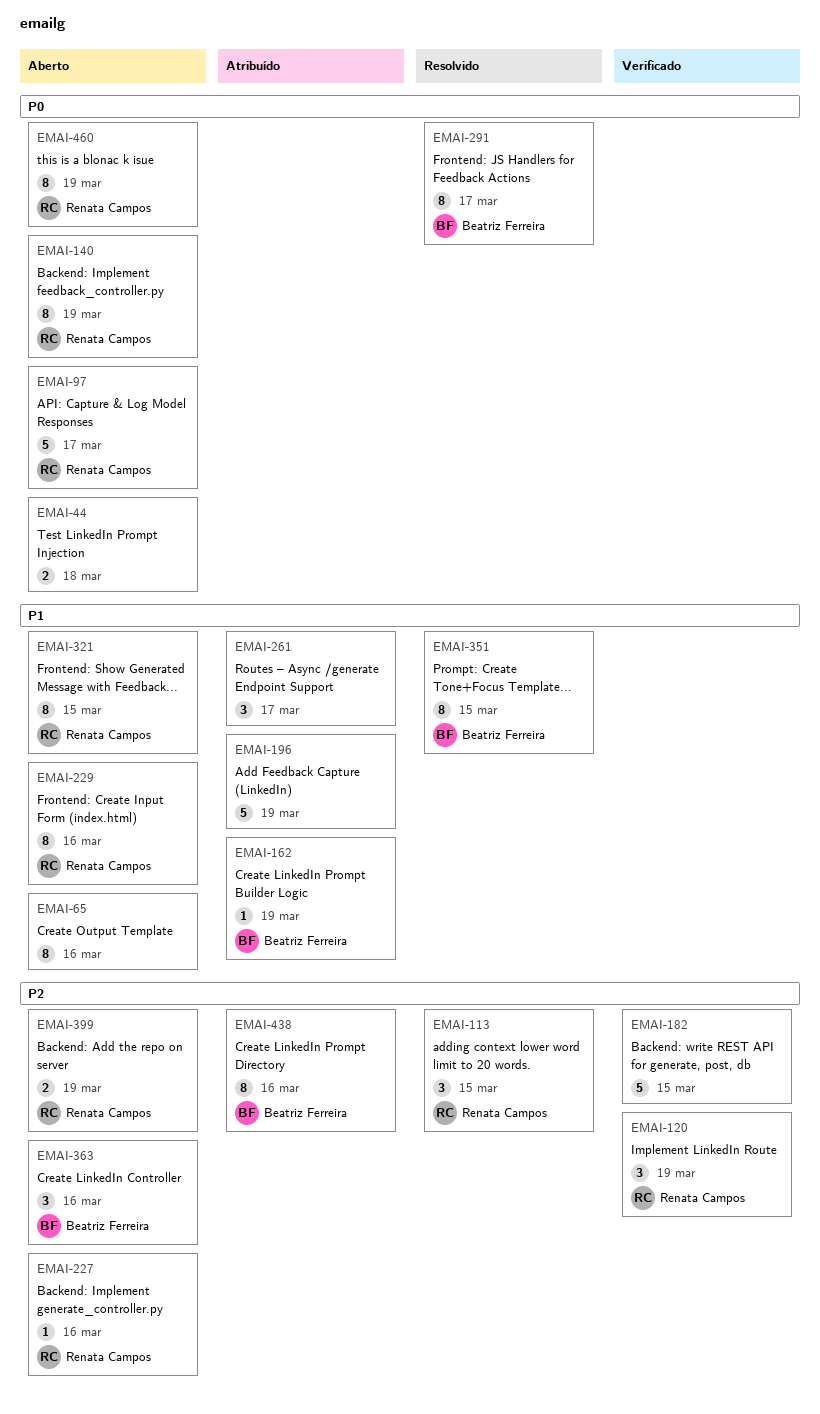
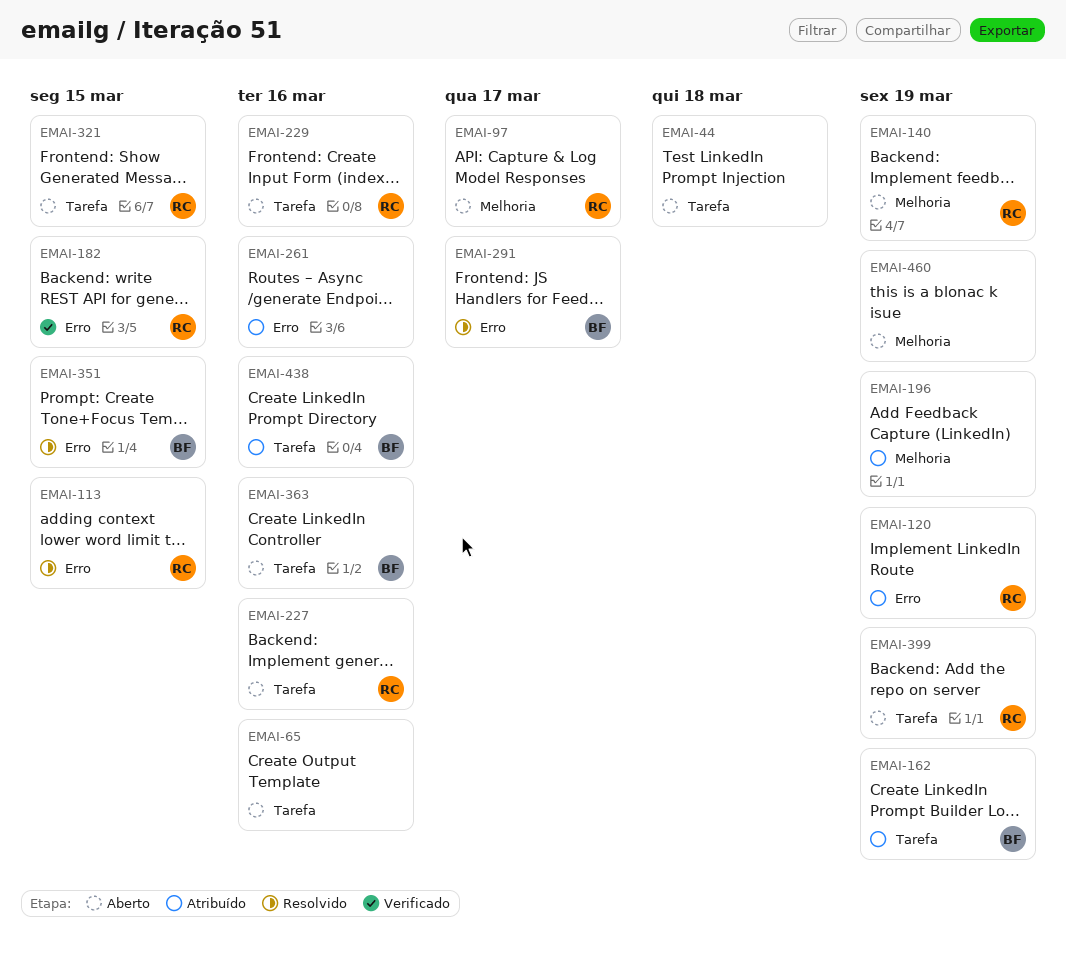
EMAI-120, status: Verificado -> Atribuído
EMAI-182, owner: none -> Renata Campos
EMAI-261, due: Mar 17 -> Mar 16
EMAI-460, owner: Renata Campos -> none

